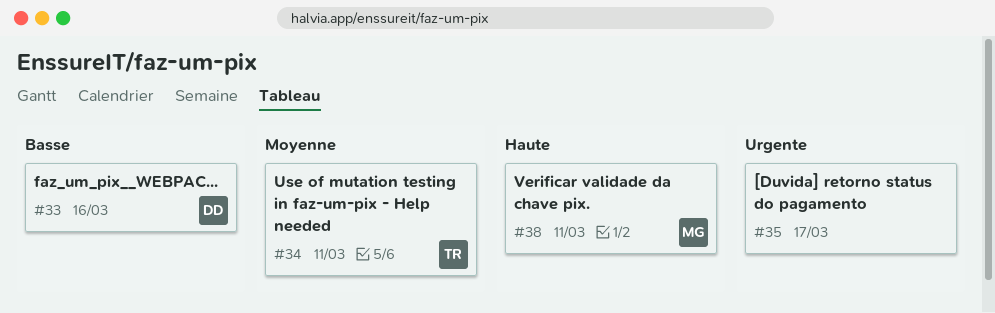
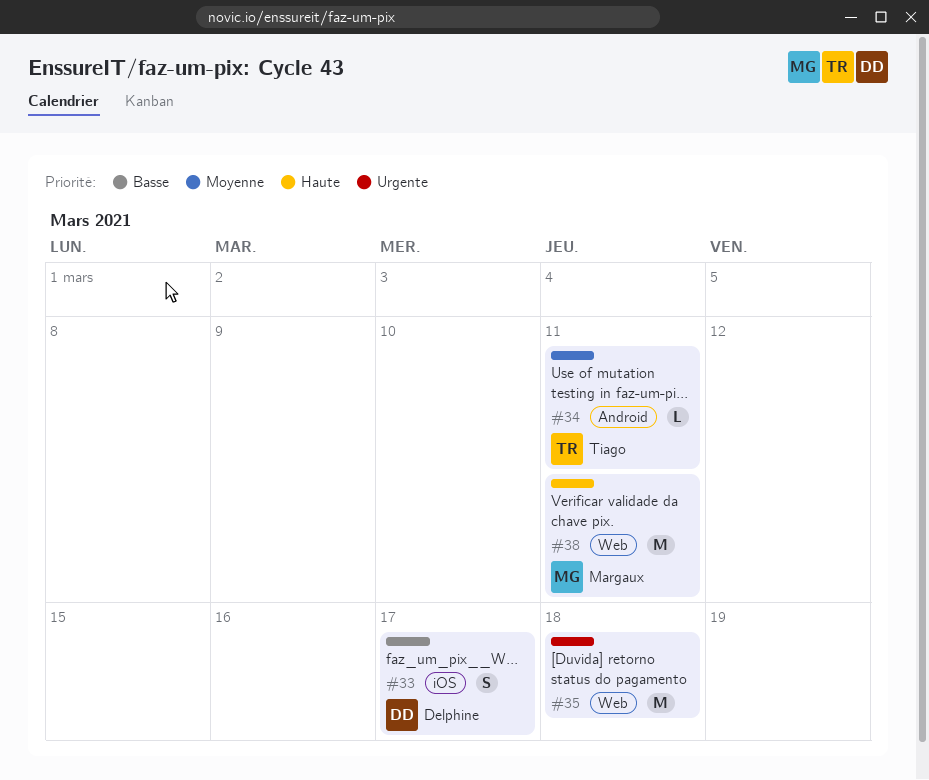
#33, due: Mar 16 -> Mar 17
#35, due: Mar 17 -> Mar 18

